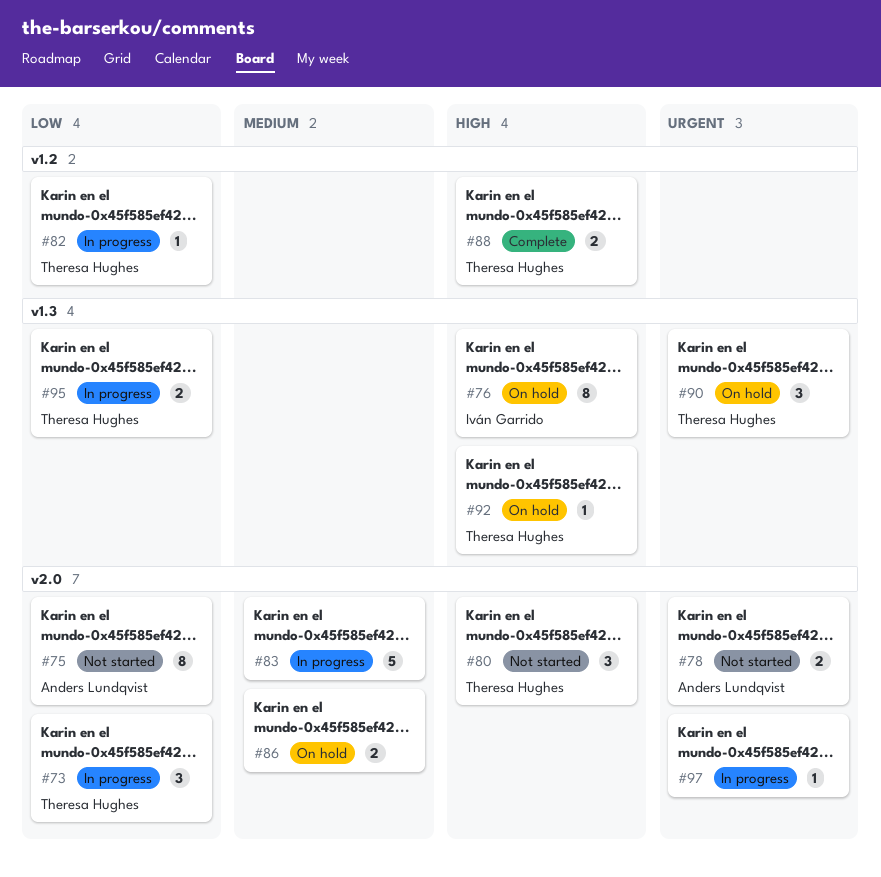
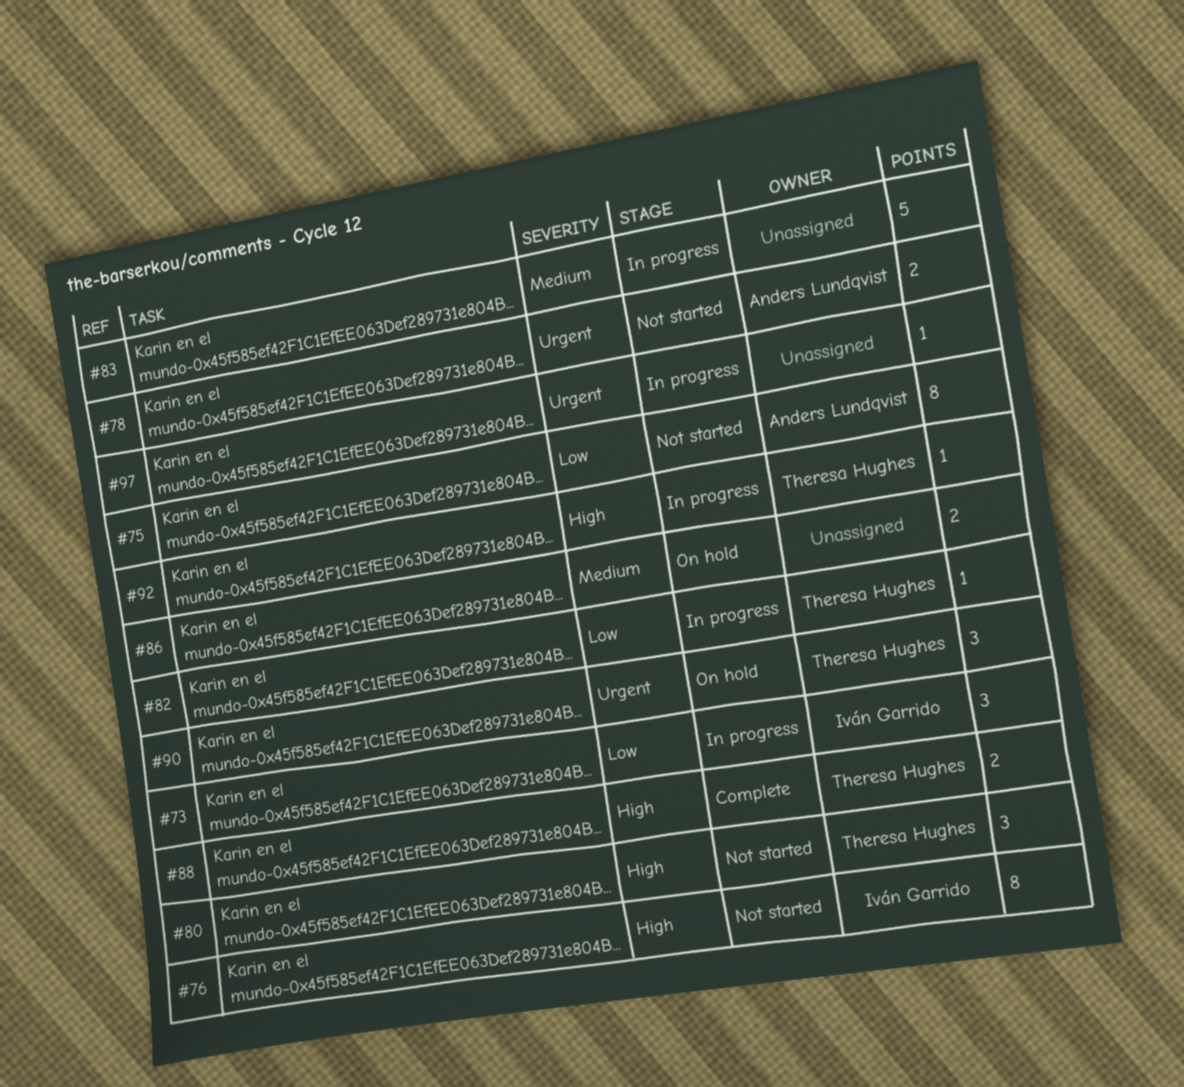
#73, owner: Theresa Hughes -> Iván Garrido
#76, status: On hold -> Not started
#92, status: On hold -> In progress
#95: present -> none

